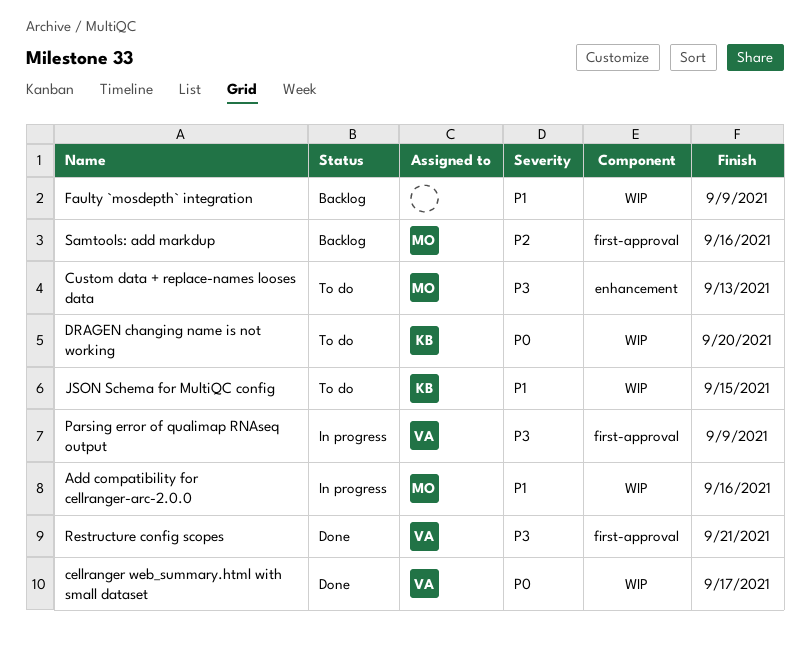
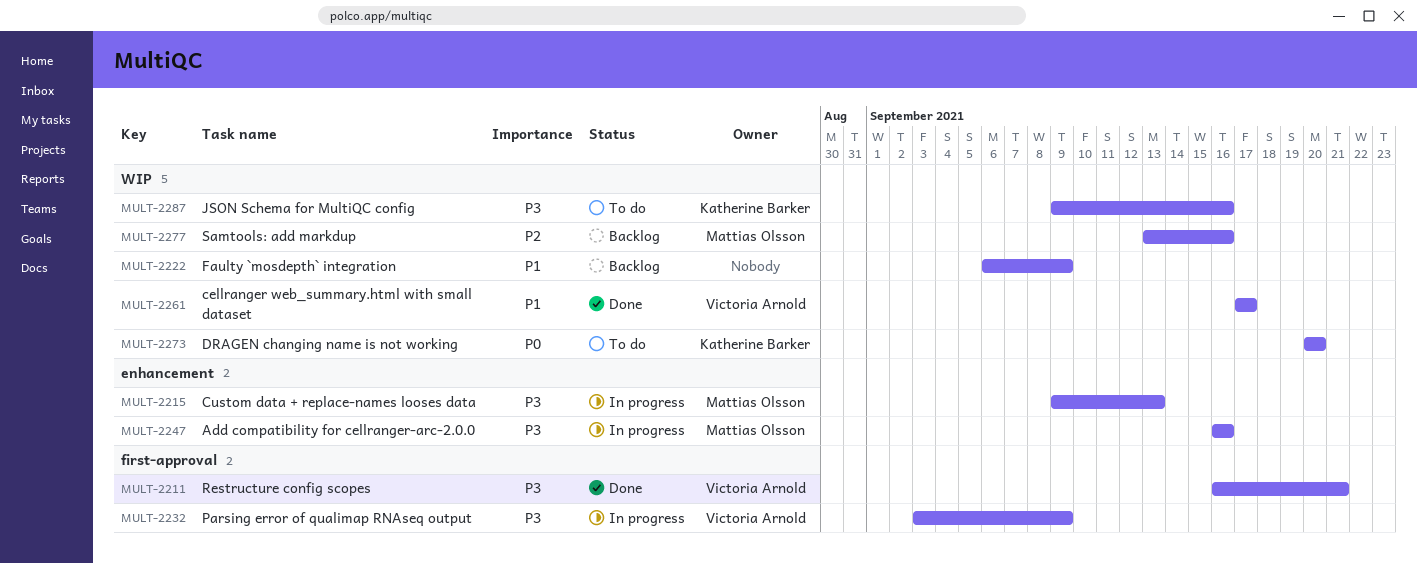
Add compatibility for cellranger-arc-2.0.0, priority: P1 -> P3
Add compatibility for cellranger-arc-2.0.0, label: WIP -> enhancement
cellranger web_summary.html with small dataset, priority: P0 -> P1
Custom data + replace-names looses data, status: To do -> In progress
JSON Schema for MultiQC config, priority: P1 -> P3
JSON Schema for MultiQC config, due: Sep 15 -> Sep 16
Samtools: add markdup, label: first-approval -> WIP

